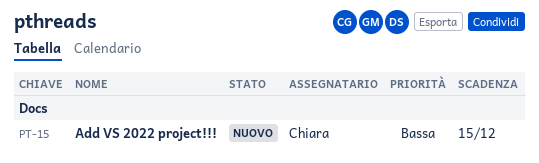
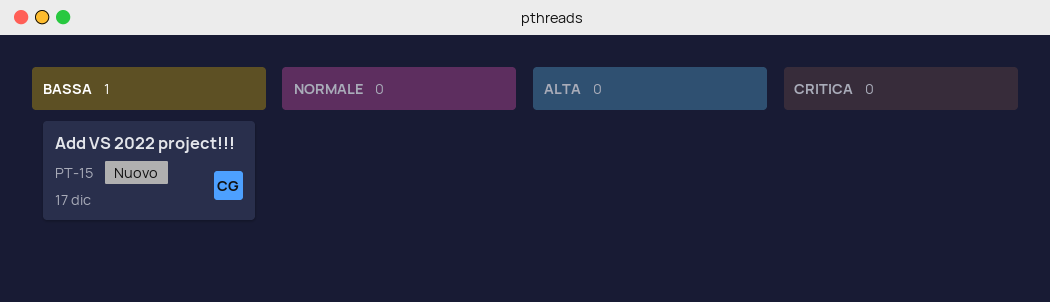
PT-15, due: Dec 15 -> Dec 17

